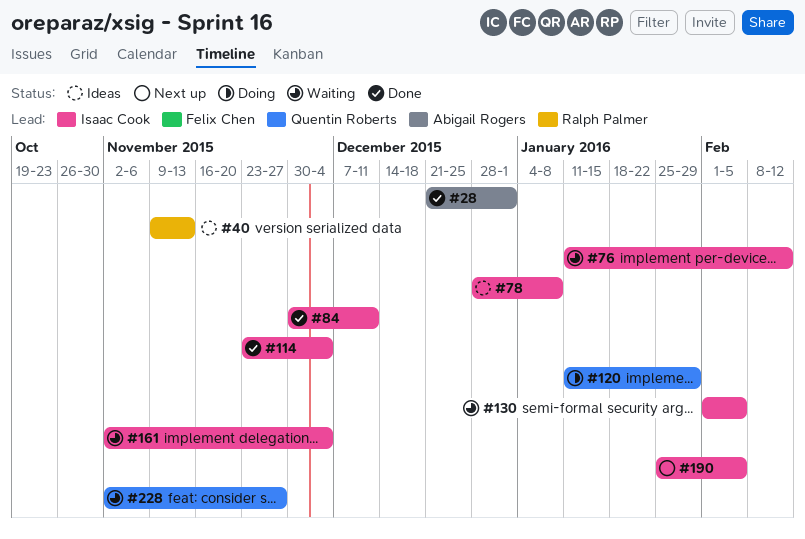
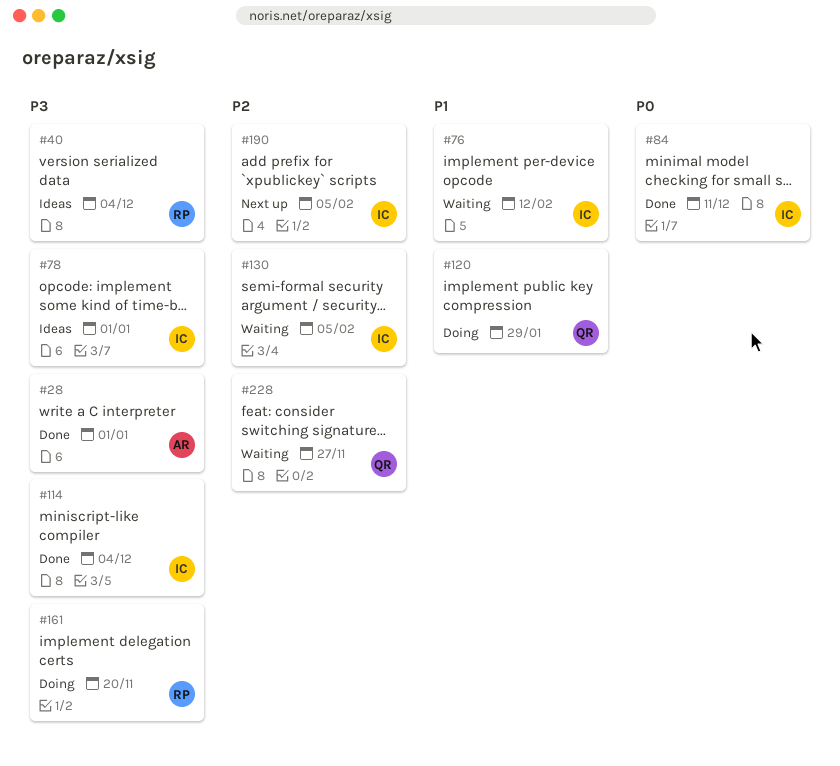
#40, due: Nov 13 -> Dec 4
#78, due: Jan 8 -> Jan 1
#161, status: Waiting -> Doing
#161, owner: Isaac Cook -> Ralph Palmer
#161, due: Dec 4 -> Nov 20

